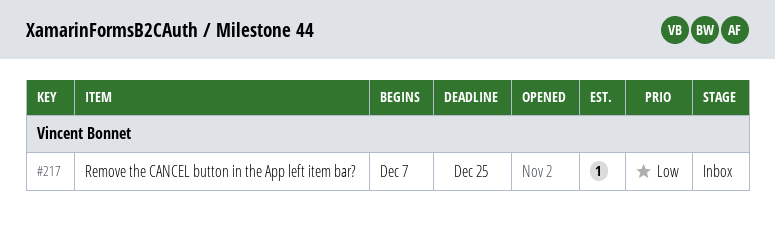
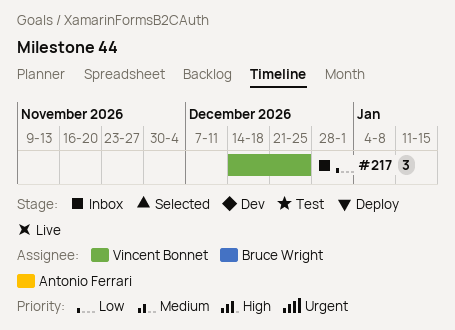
#217, estimate: 1 -> 3
#217, start: Dec 7 -> Dec 14

